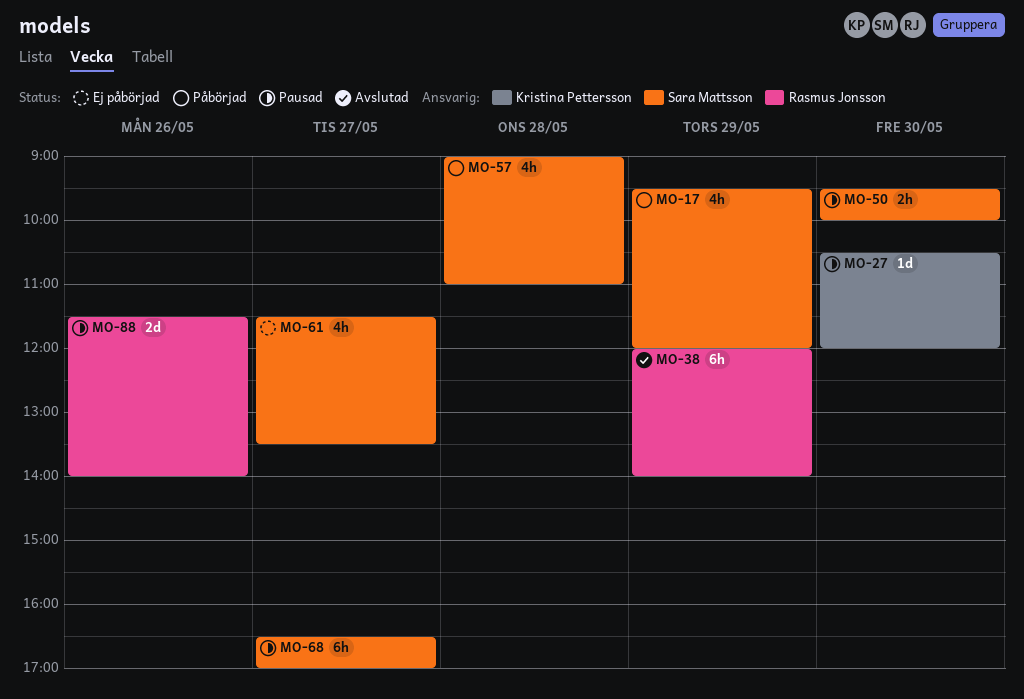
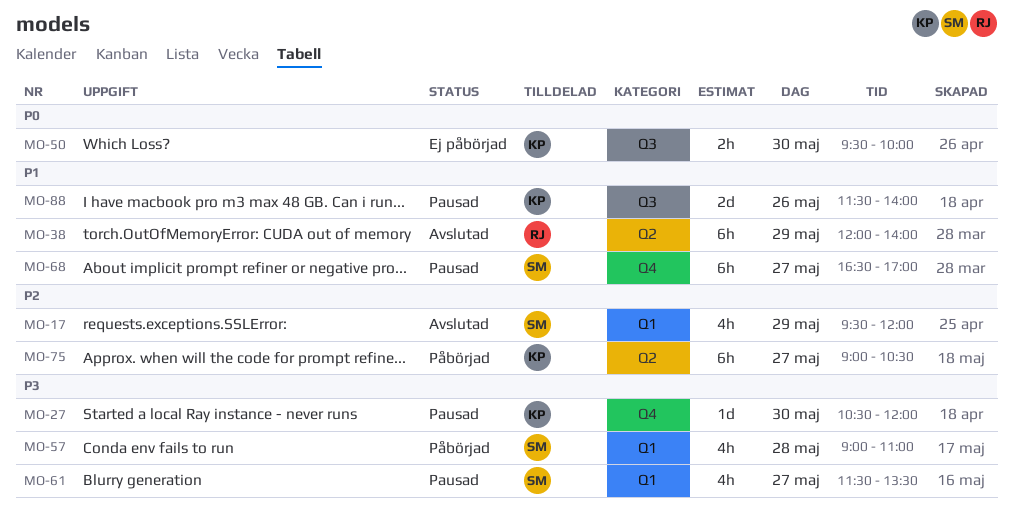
MO-17, status: Påbörjad -> Avslutad
MO-50, status: Pausad -> Ej påbörjad
MO-50, owner: Sara Mattsson -> Kristina Pettersson
MO-61, status: Ej påbörjad -> Pausad
MO-75: none -> present
MO-88, owner: Rasmus Jonsson -> Kristina Pettersson

